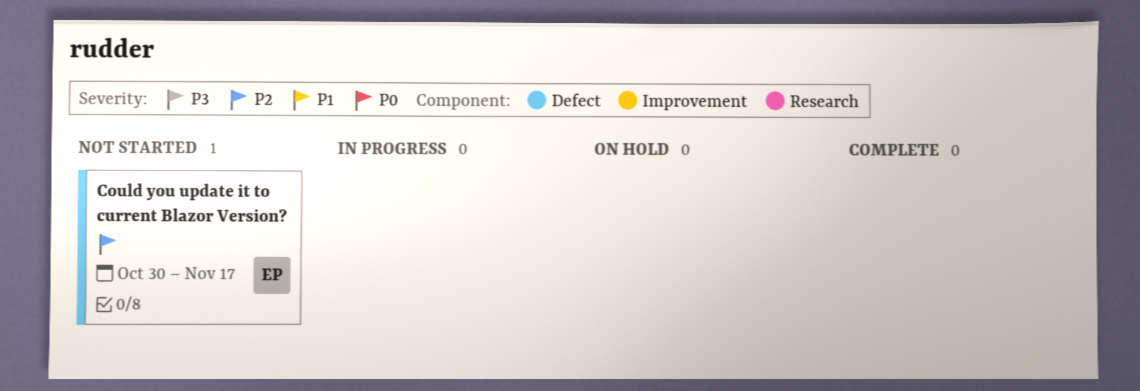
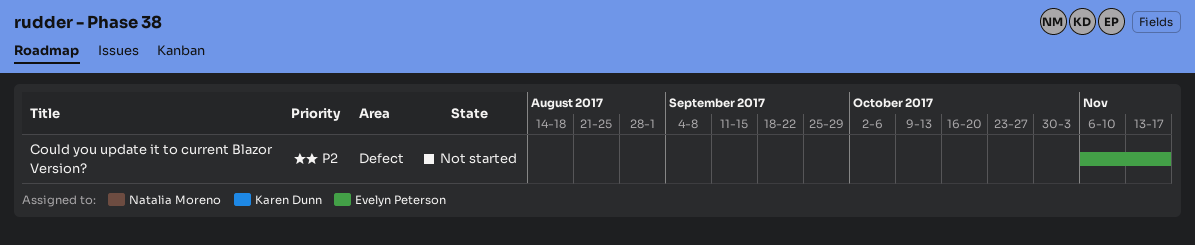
Could you update it to current Blazor Version?, start: Oct 30 -> Nov 6

